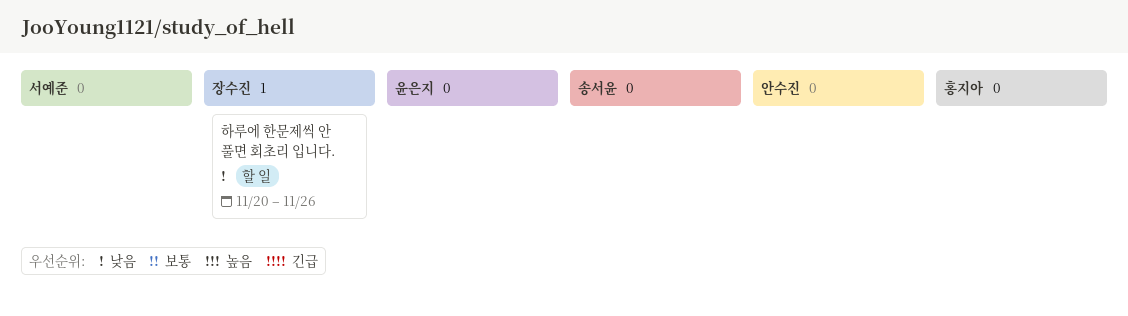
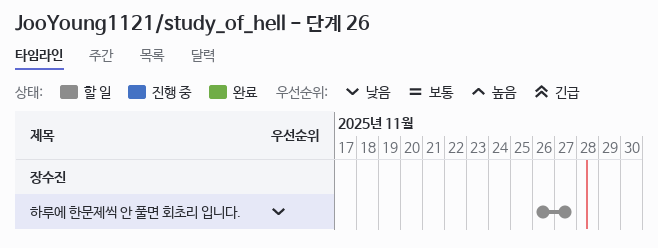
하루에 한문제씩 안 풀면 회초리 입니다., start: Nov 20 -> Nov 26
하루에 한문제씩 안 풀면 회초리 입니다., due: Nov 26 -> Nov 27

